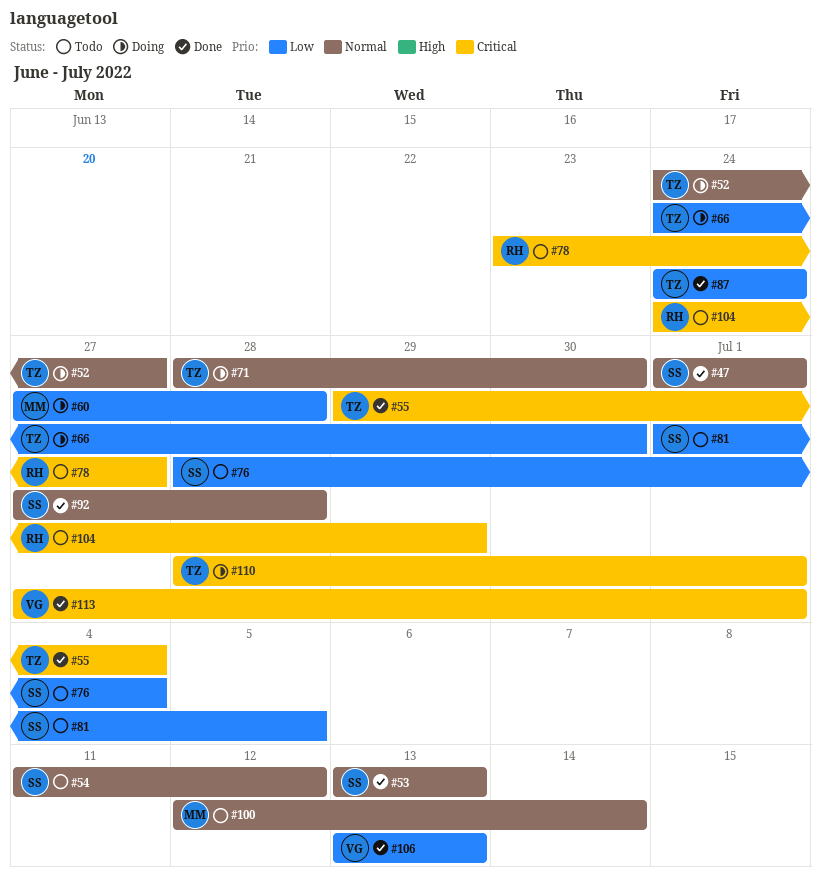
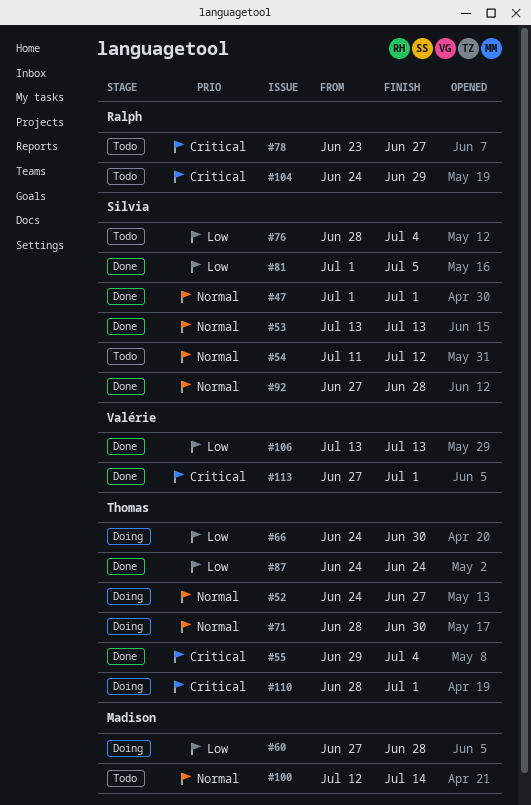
#81, status: Todo -> Done

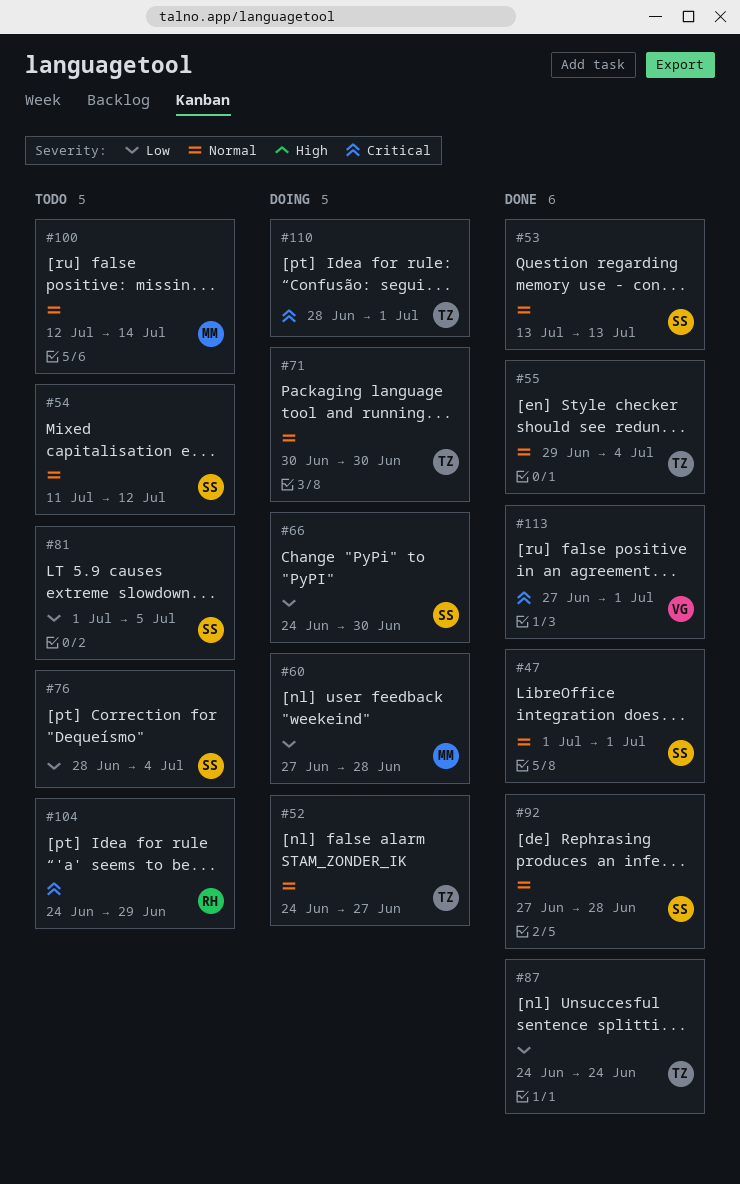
#55, priority: Critical -> Normal
#66, owner: Thomas -> Silvia
#71, start: Jun 28 -> Jun 30
#78: present -> none
#81, status: Done -> Todo
#106: present -> none

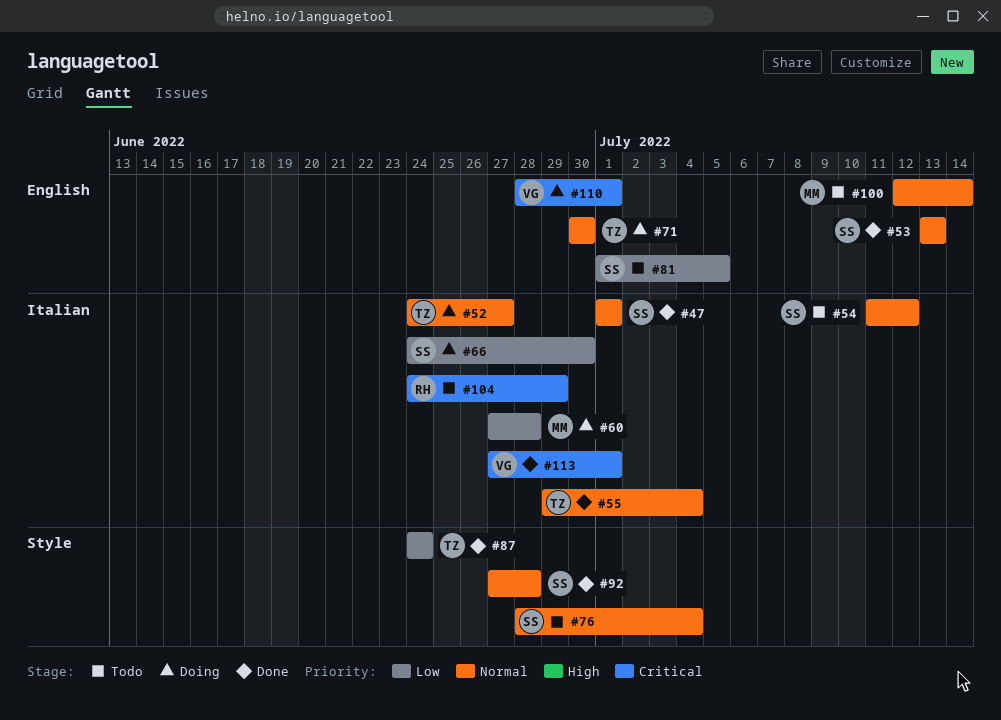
#76, priority: Low -> Normal
#110, owner: TZ -> VG

